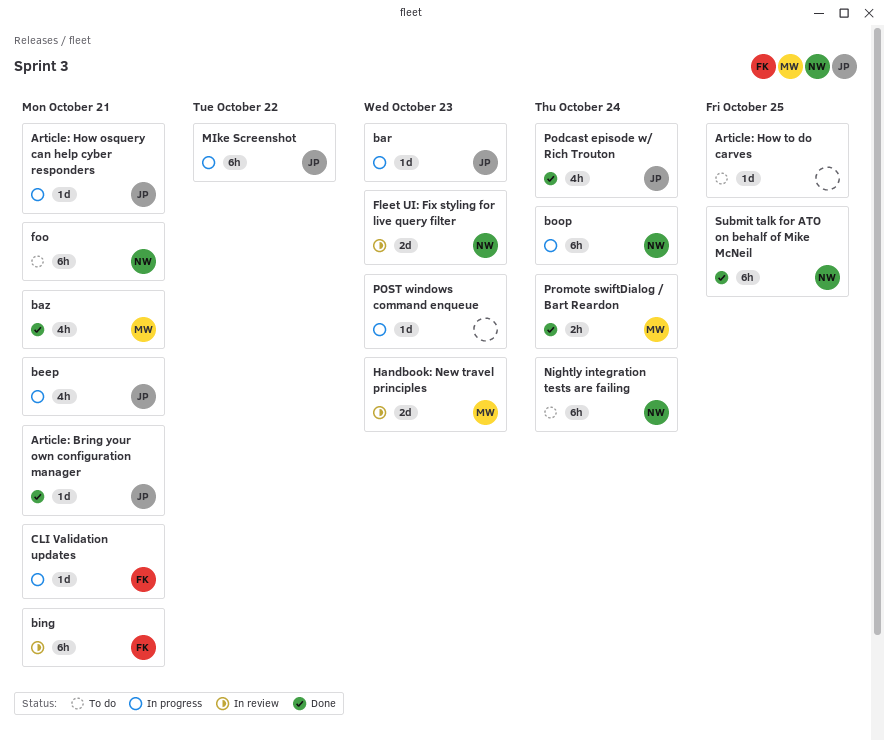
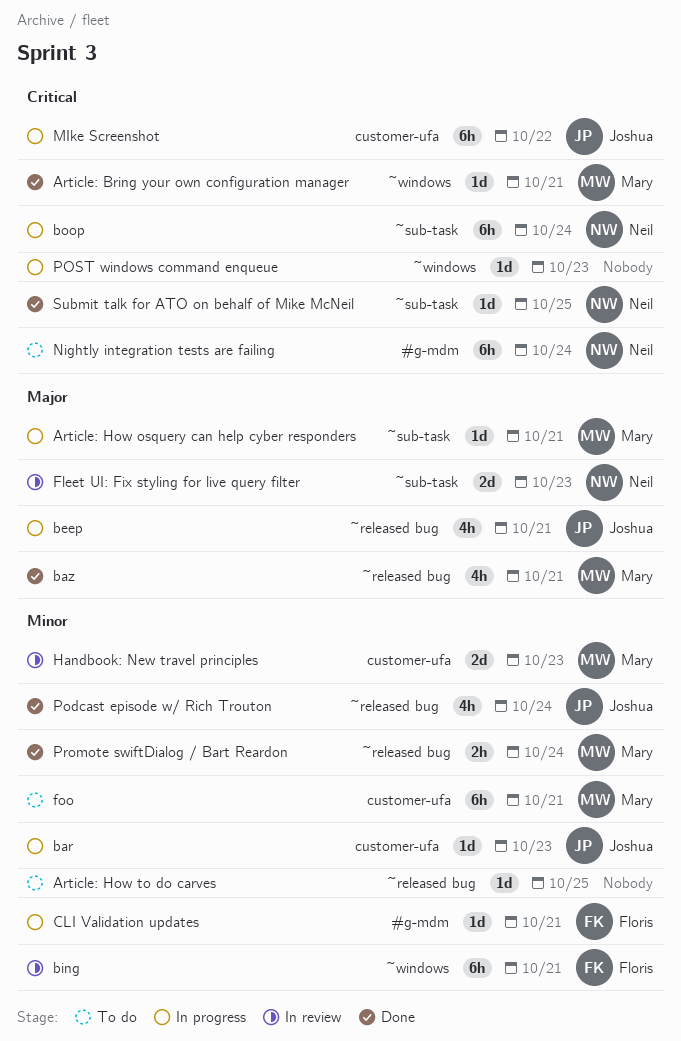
Article: Bring your own configuration manager, owner: Joshua -> Mary
Article: How osquery can help cyber responders, owner: Joshua -> Mary
foo, owner: Neil -> Mary
Submit talk for ATO on behalf of Mike McNeil, estimate: 6h -> 1d

